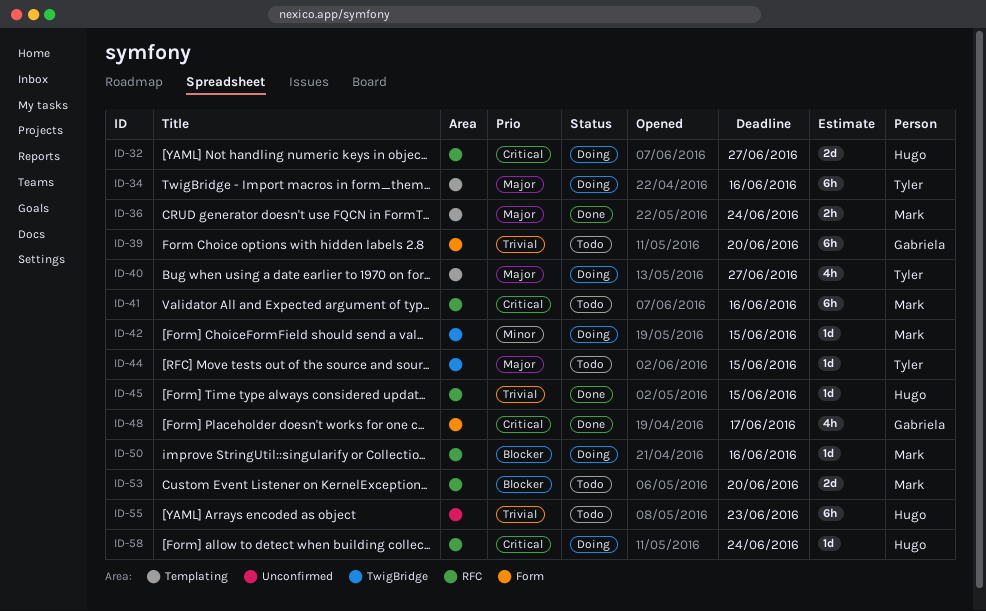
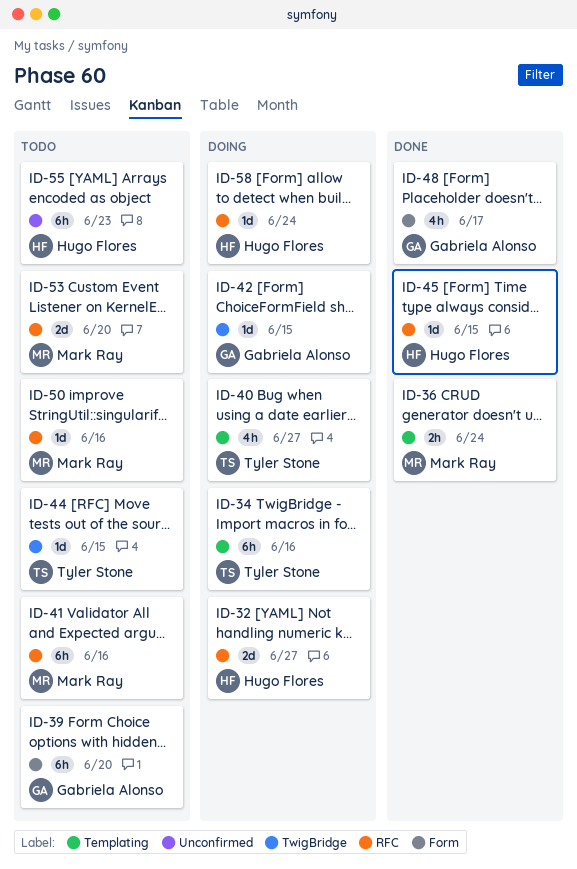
ID-42, owner: Mark Ray -> Gabriela Alonso
ID-50, status: Doing -> Todo

